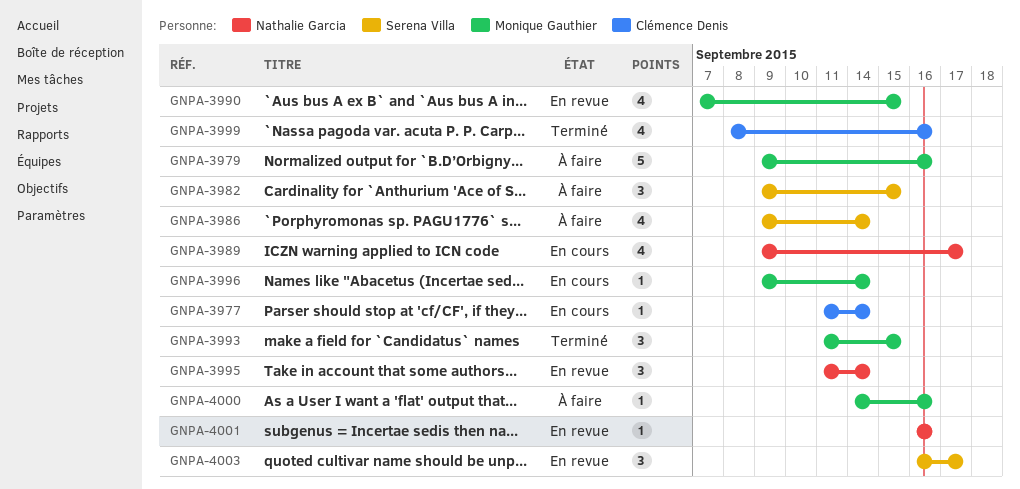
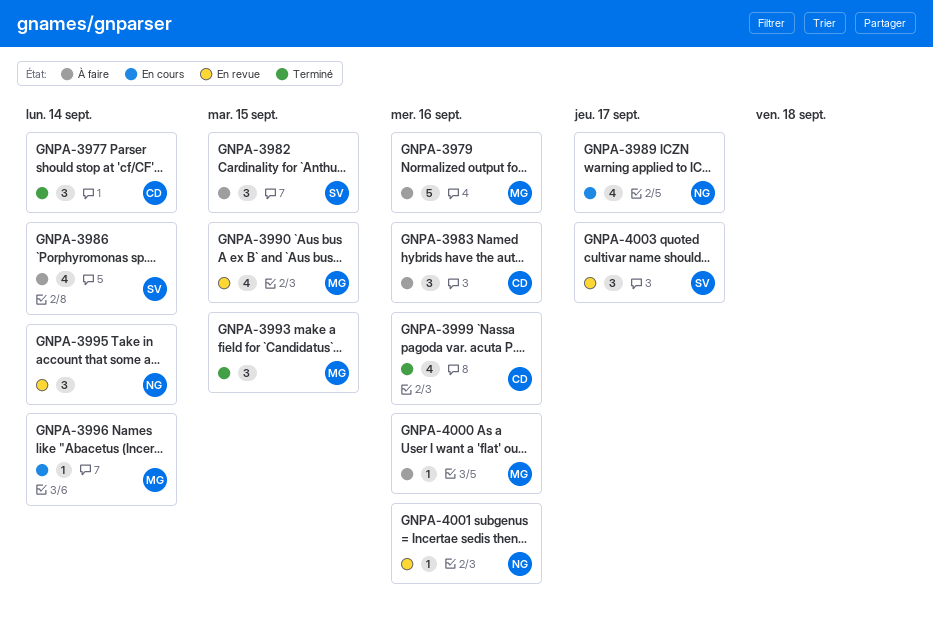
GNPA-3977, status: En cours -> Terminé
GNPA-3977, estimate: 1 -> 3
GNPA-3983: none -> present

